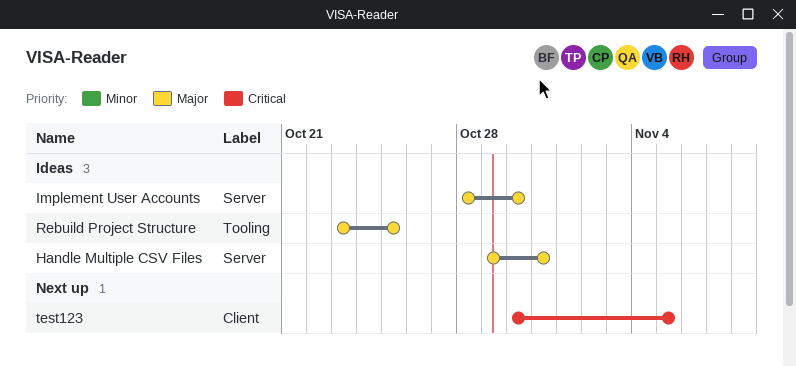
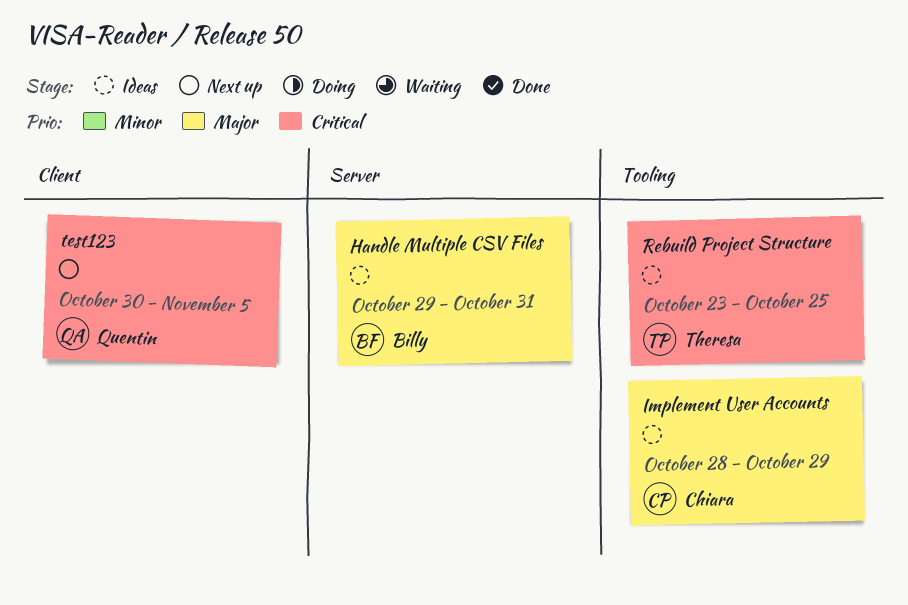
Implement User Accounts, label: Server -> Tooling
Implement User Accounts, due: Oct 30 -> Oct 29
Rebuild Project Structure, priority: Major -> Critical

